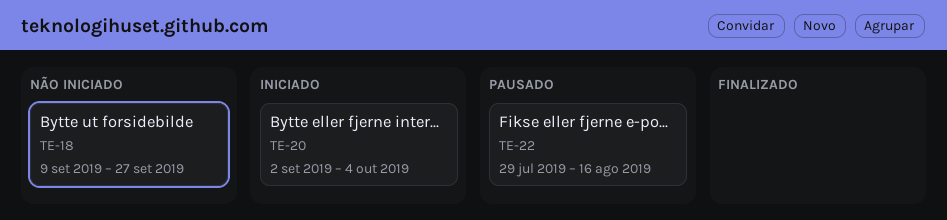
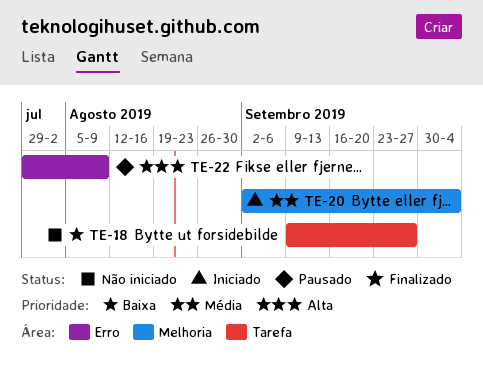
TE-22, due: Aug 16 -> Aug 9

